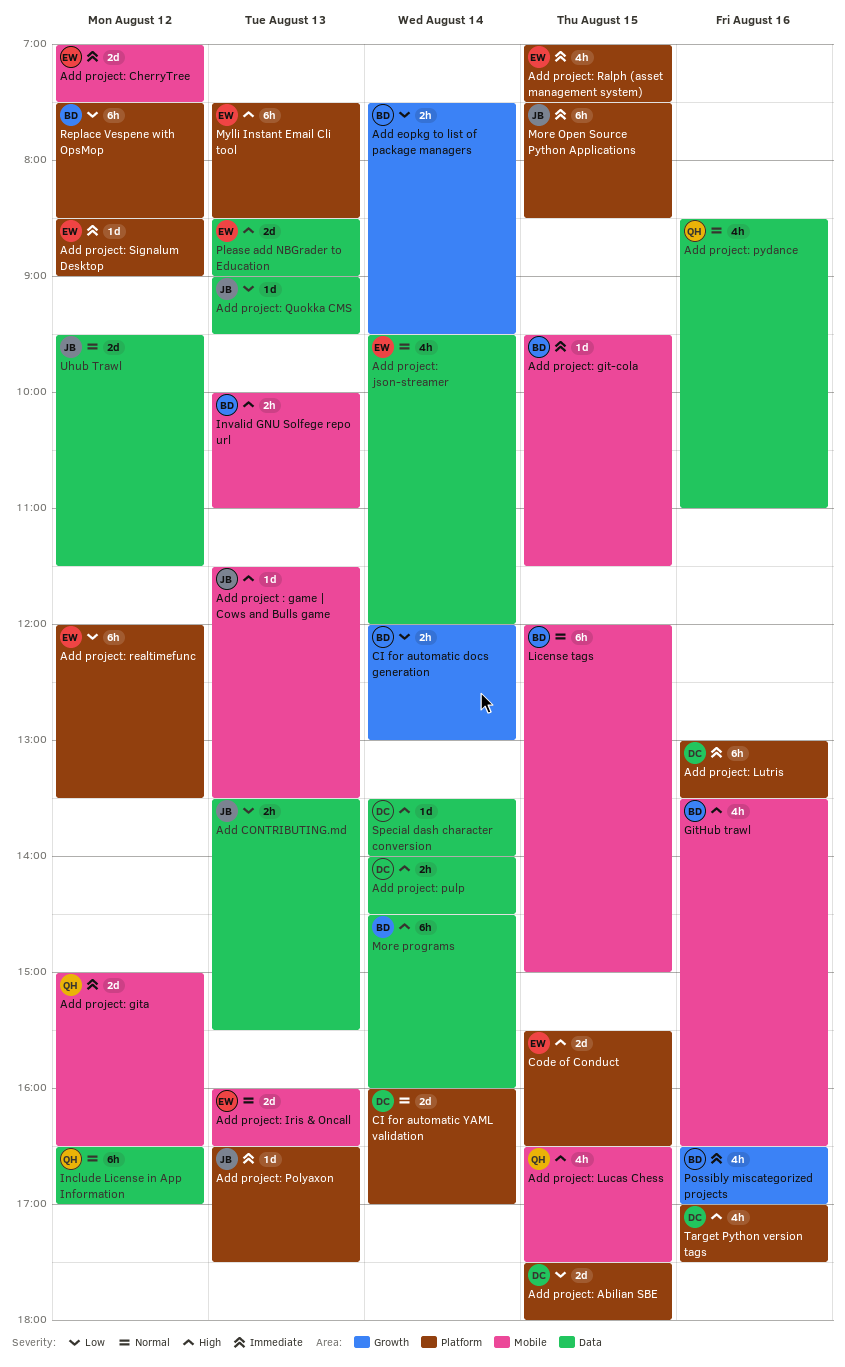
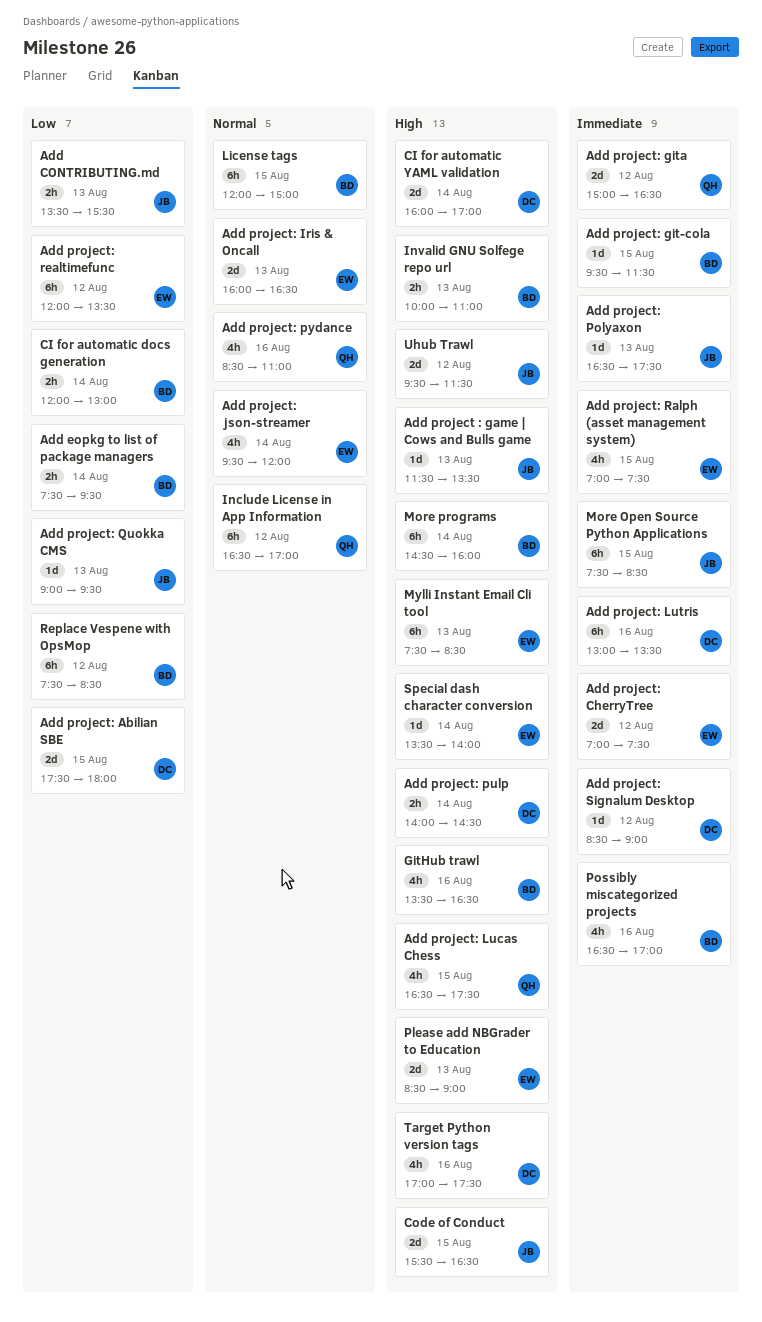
Add project: Signalum Desktop, owner: EW -> DC
CI for automatic YAML validation, priority: Normal -> High
Code of Conduct, owner: EW -> JB
Special dash character conversion, owner: DC -> EW
Uhub Trawl, priority: Normal -> High

